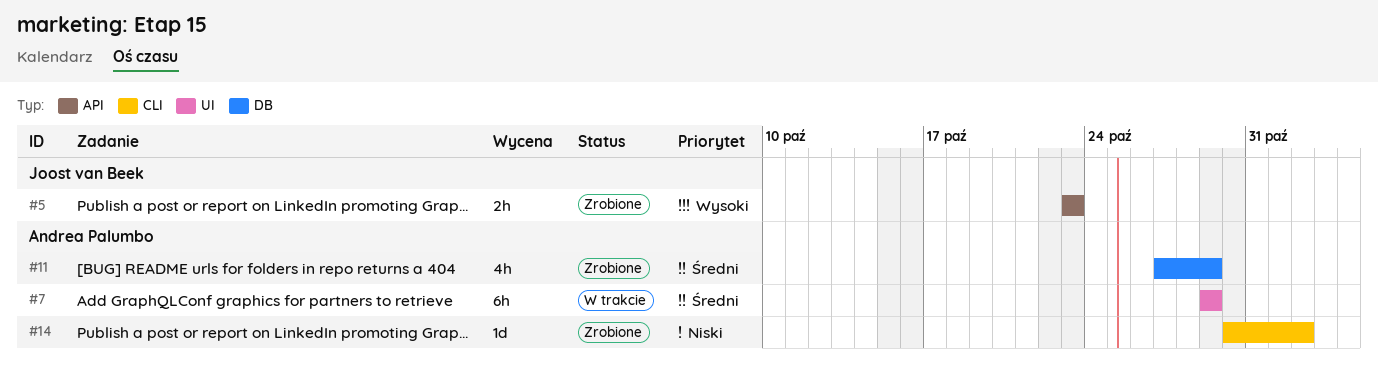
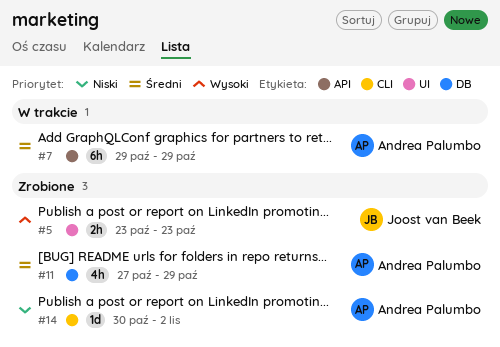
#5, label: API -> UI
#7, label: UI -> API

